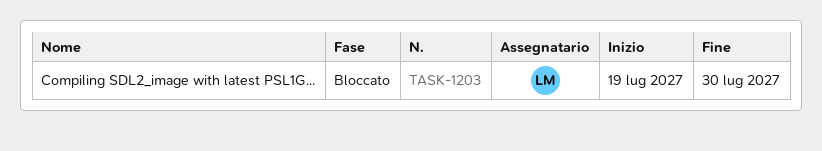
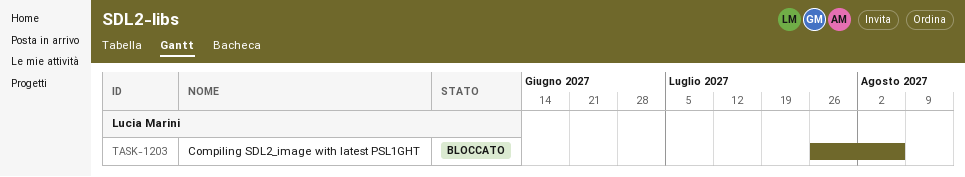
TASK-1203, start: Jul 19 -> Jul 26
TASK-1203, due: Jul 30 -> Aug 6

